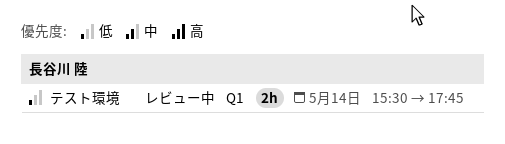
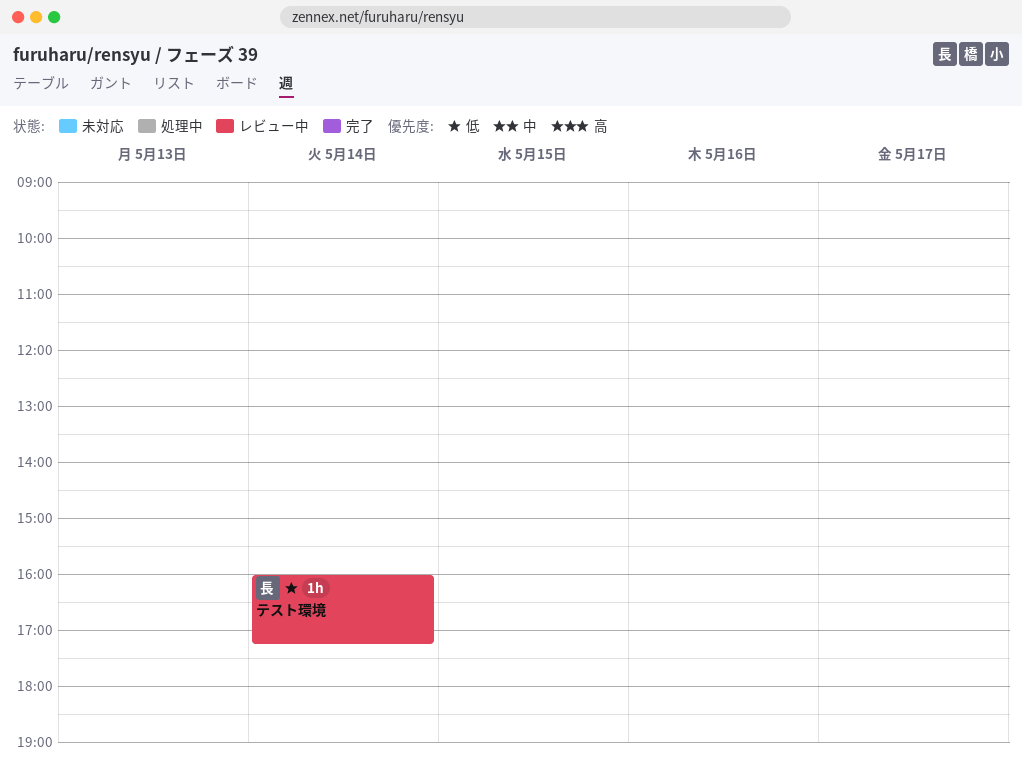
テスト環境, estimate: 2h -> 1h
テスト環境, begins: 15:30 -> 16:00
テスト環境, ends: 17:45 -> 17:15

